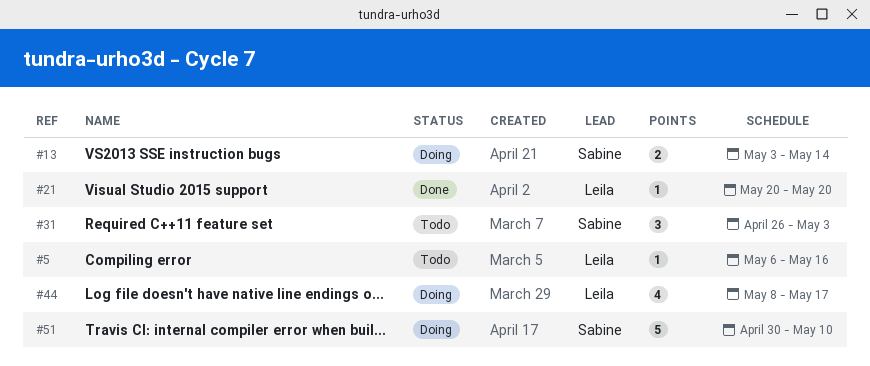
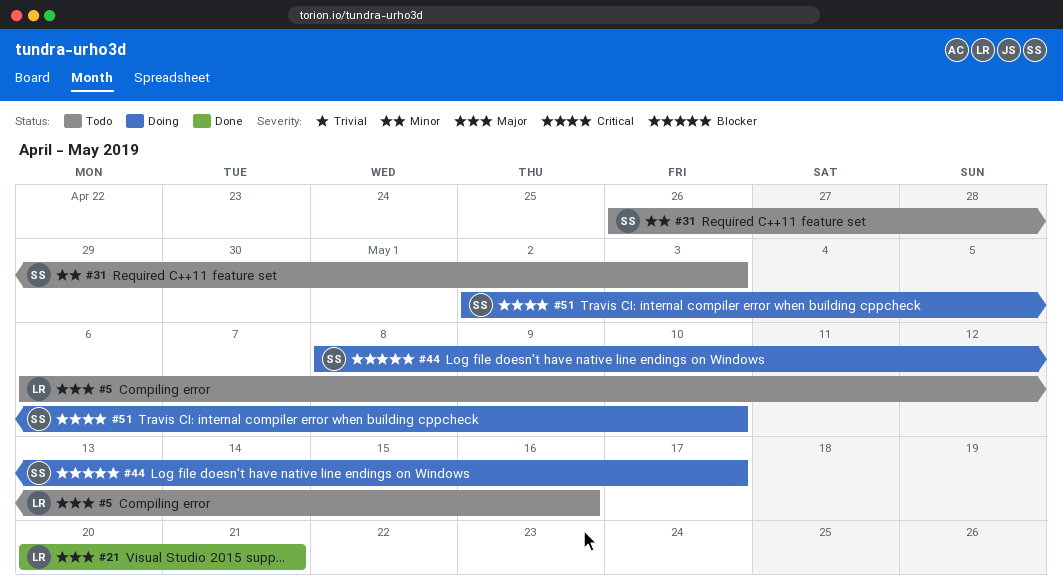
#13: present -> none
#21, due: May 20 -> May 21
#44, owner: Leila -> Sabine
#51, start: Apr 30 -> May 2

